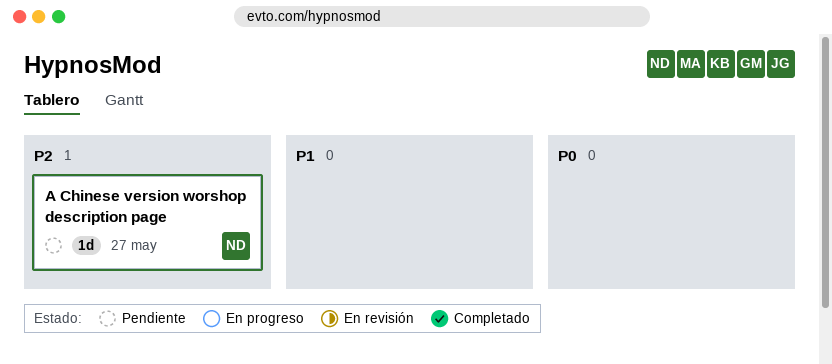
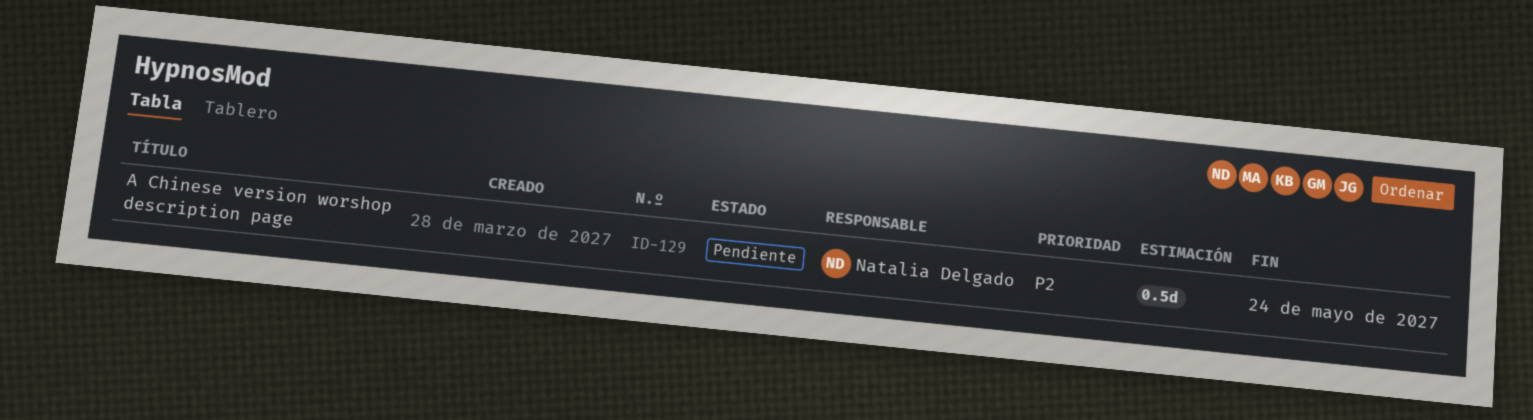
A Chinese version worshop description page, estimate: 1d -> 0.5d
A Chinese version worshop description page, due: May 27 -> May 24

